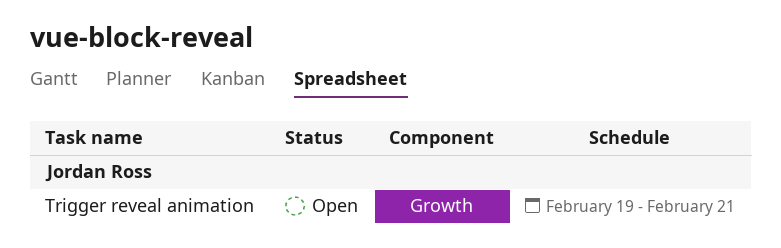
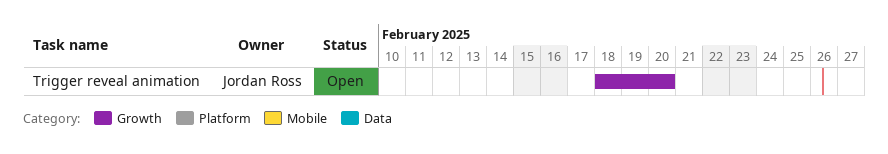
Trigger reveal animation, start: Feb 19 -> Feb 18
Trigger reveal animation, due: Feb 21 -> Feb 20

